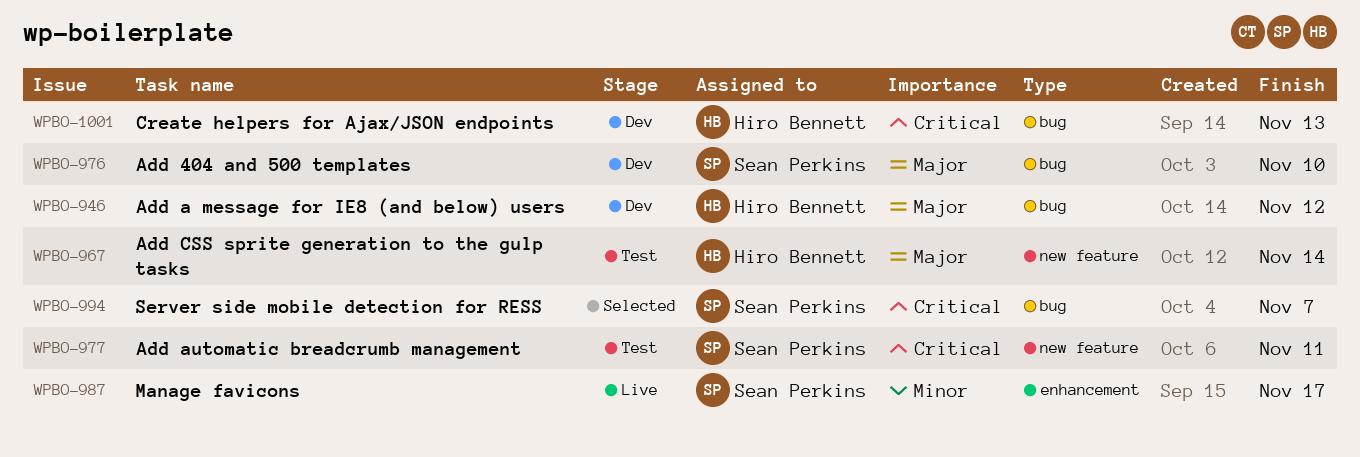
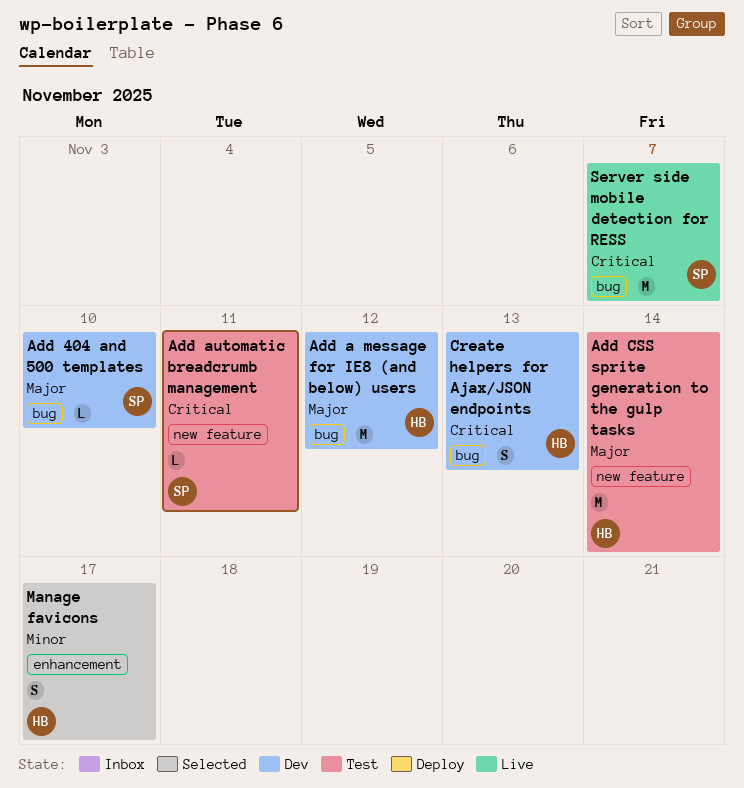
Manage favicons, status: Live -> Selected
Manage favicons, owner: Sean Perkins -> Hiro Bennett
Server side mobile detection for RESS, status: Selected -> Live

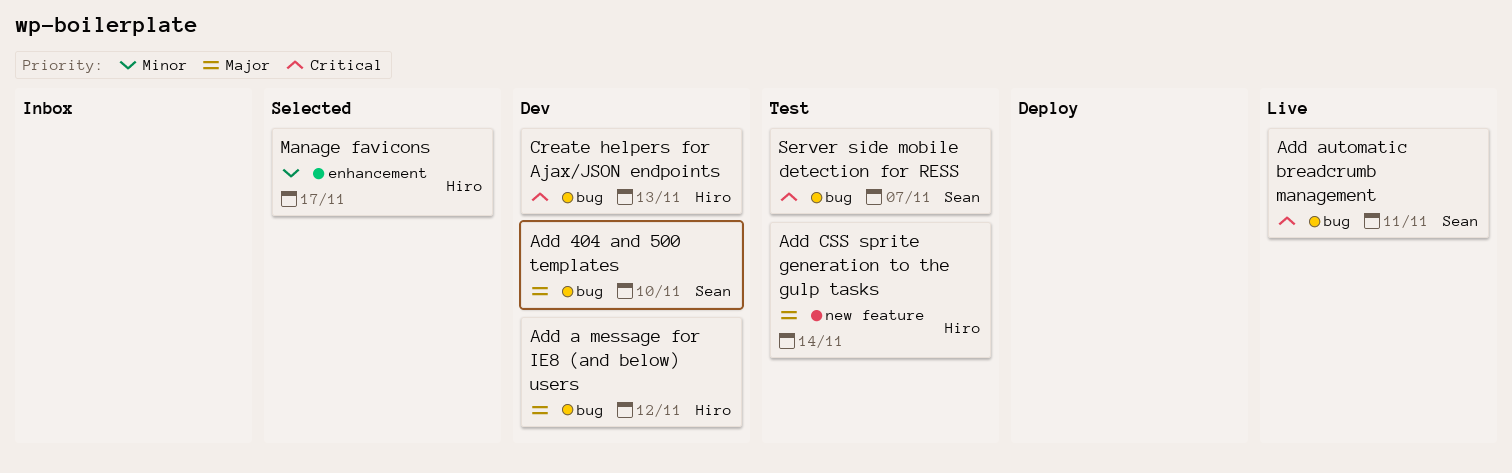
Add automatic breadcrumb management, status: Test -> Live
Add automatic breadcrumb management, label: new feature -> bug
Server side mobile detection for RESS, status: Live -> Test

